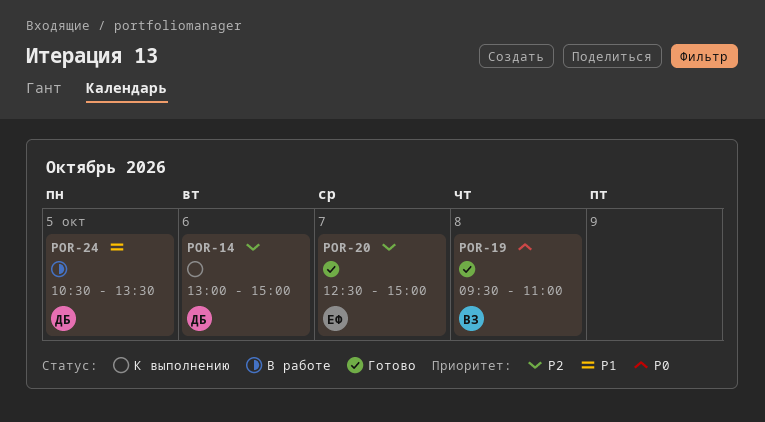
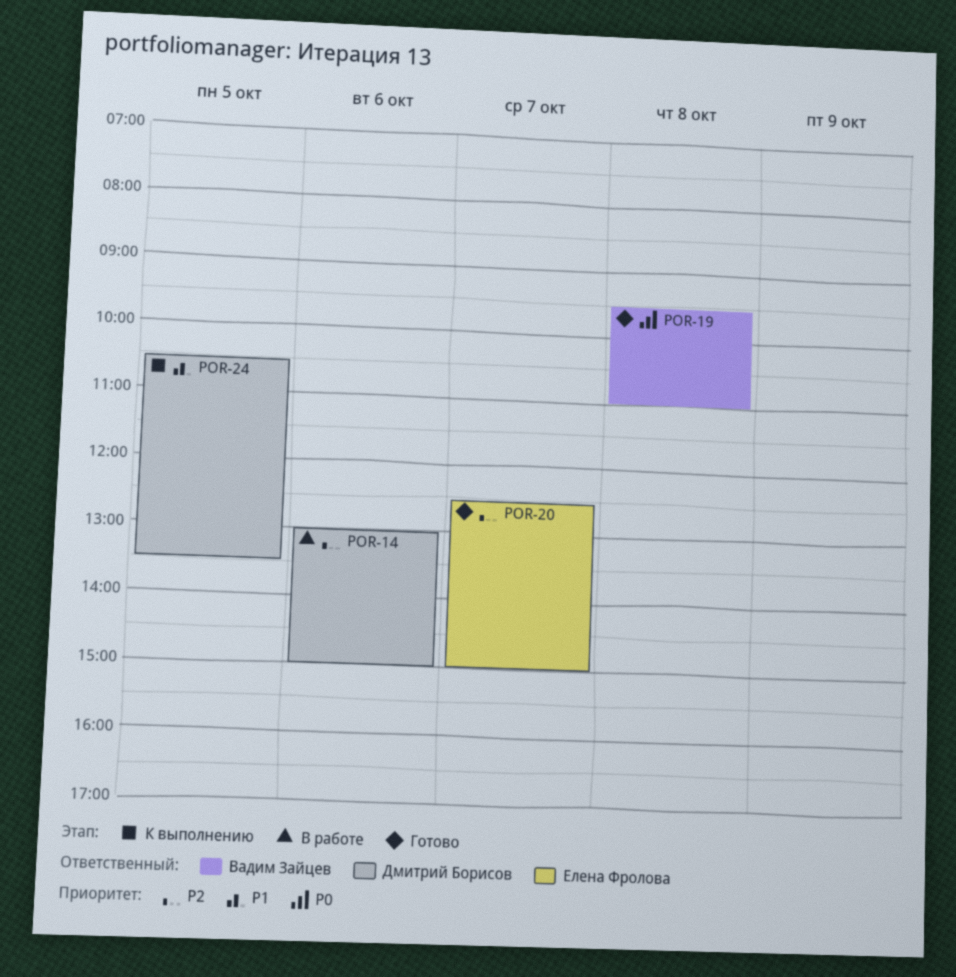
POR-14, status: К выполнению -> В работе
POR-24, status: В работе -> К выполнению

